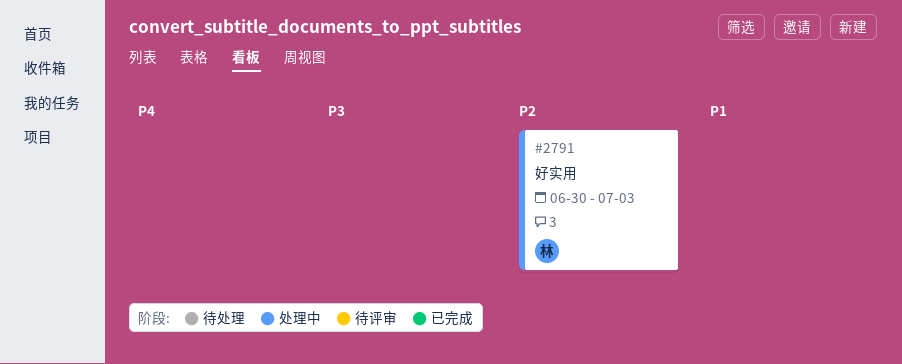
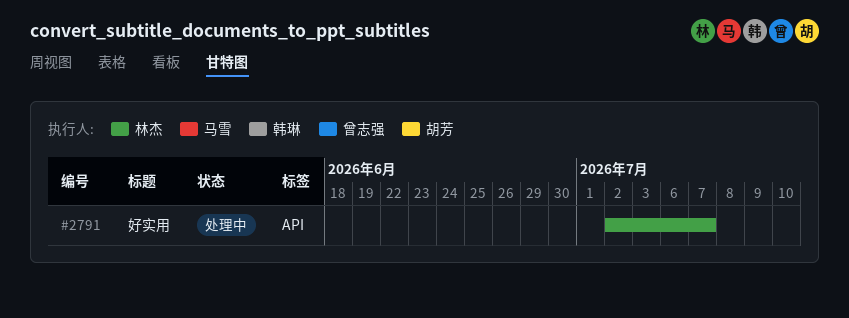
#2791, start: Jun 30 -> Jul 2
#2791, due: Jul 3 -> Jul 7

